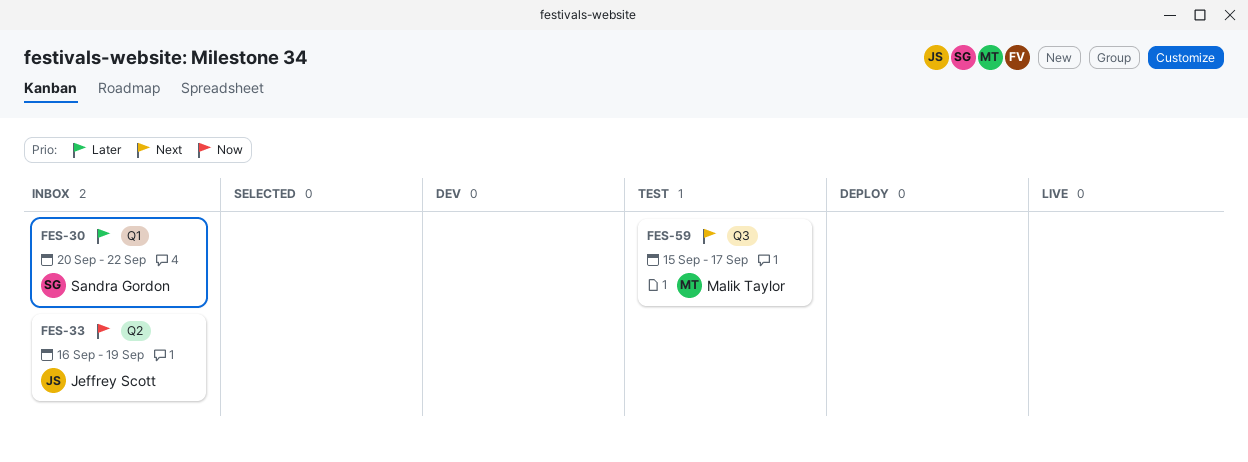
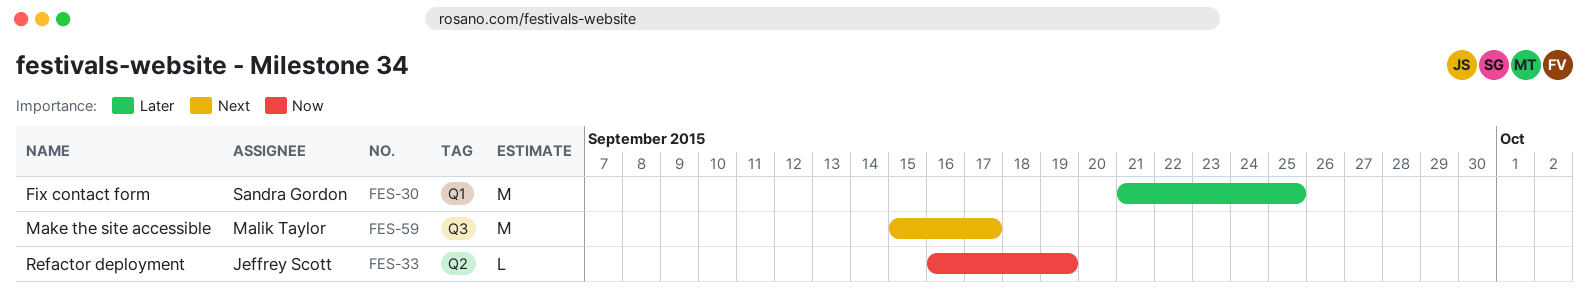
FES-30, start: Sep 20 -> Sep 21
FES-30, due: Sep 22 -> Sep 25

